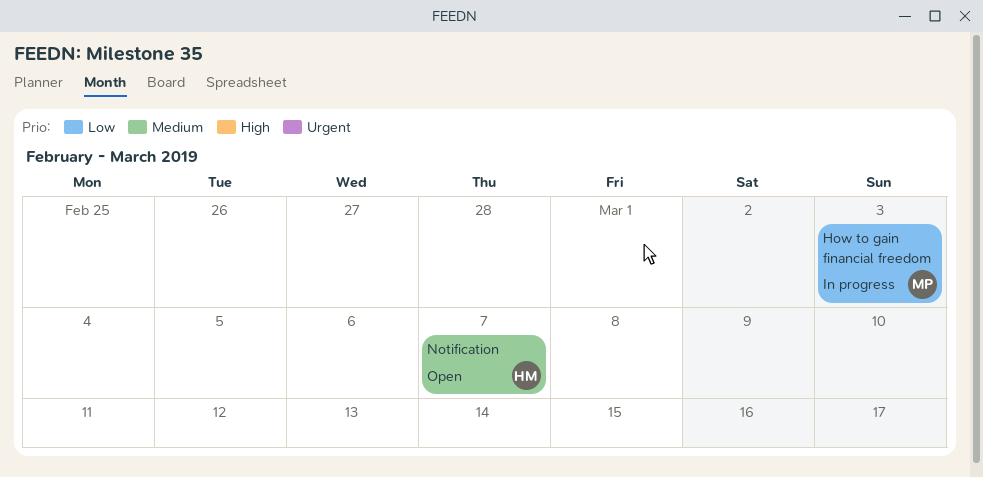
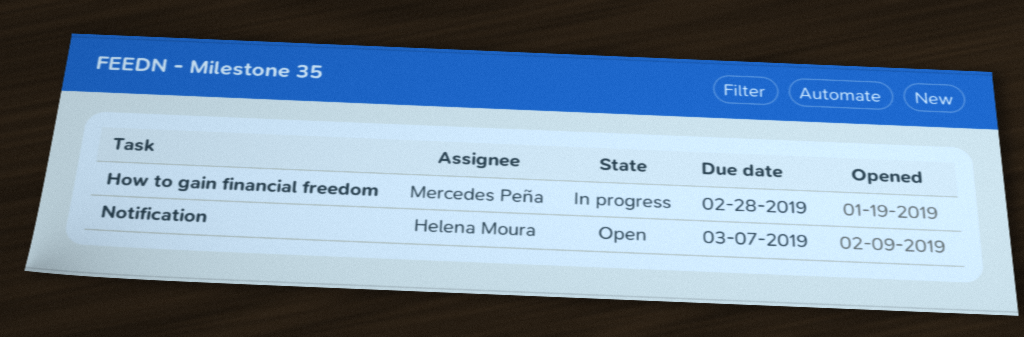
How to gain financial freedom, due: Mar 3 -> Feb 28

